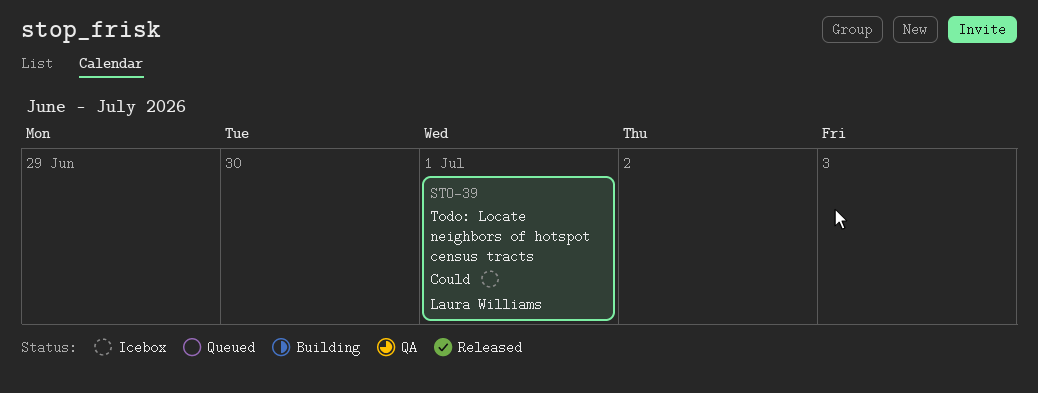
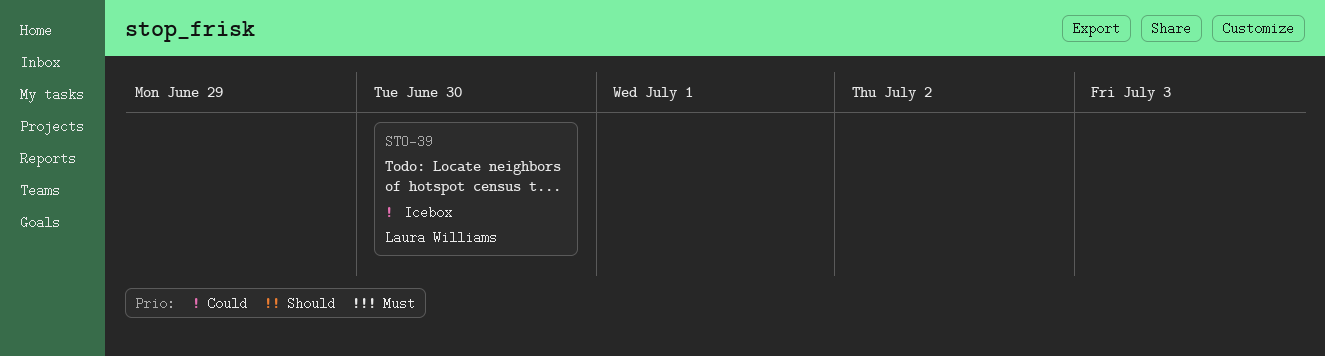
STO-39, due: Jul 1 -> Jun 30

